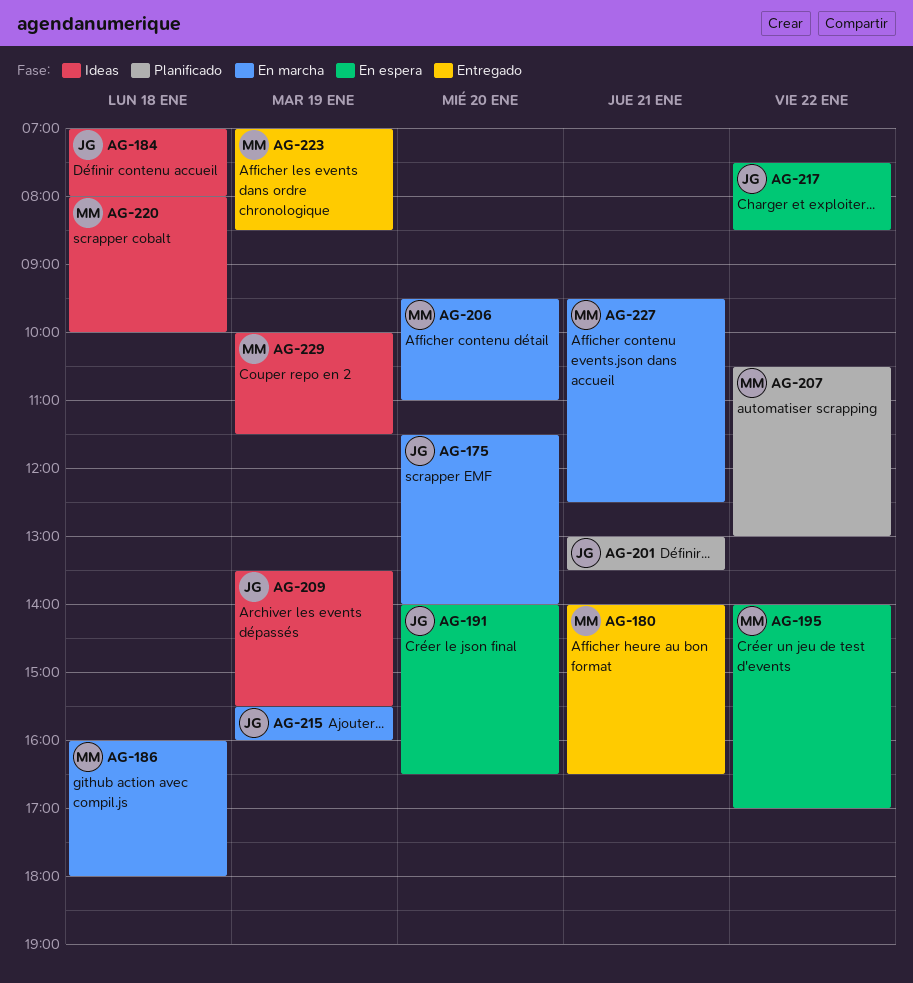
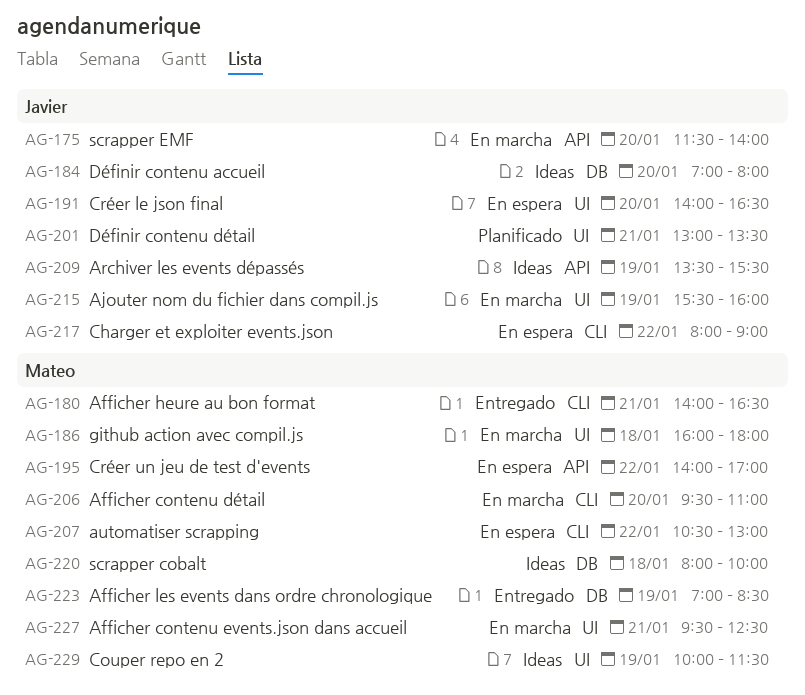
AG-184, day: Jan 18 -> Jan 20
AG-207, status: Planificado -> En espera
AG-217, begins: 07:30 -> 08:00
AG-217, ends: 08:30 -> 09:00

